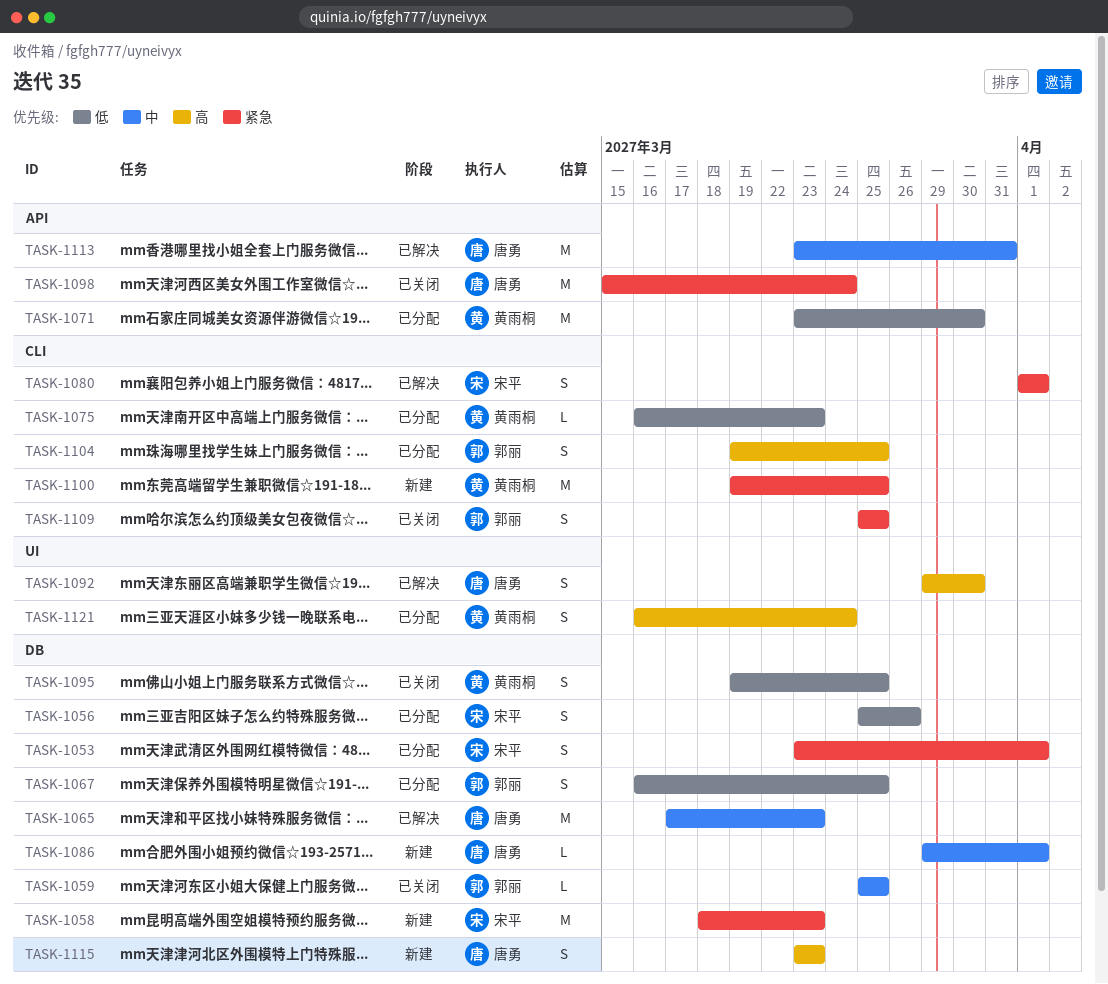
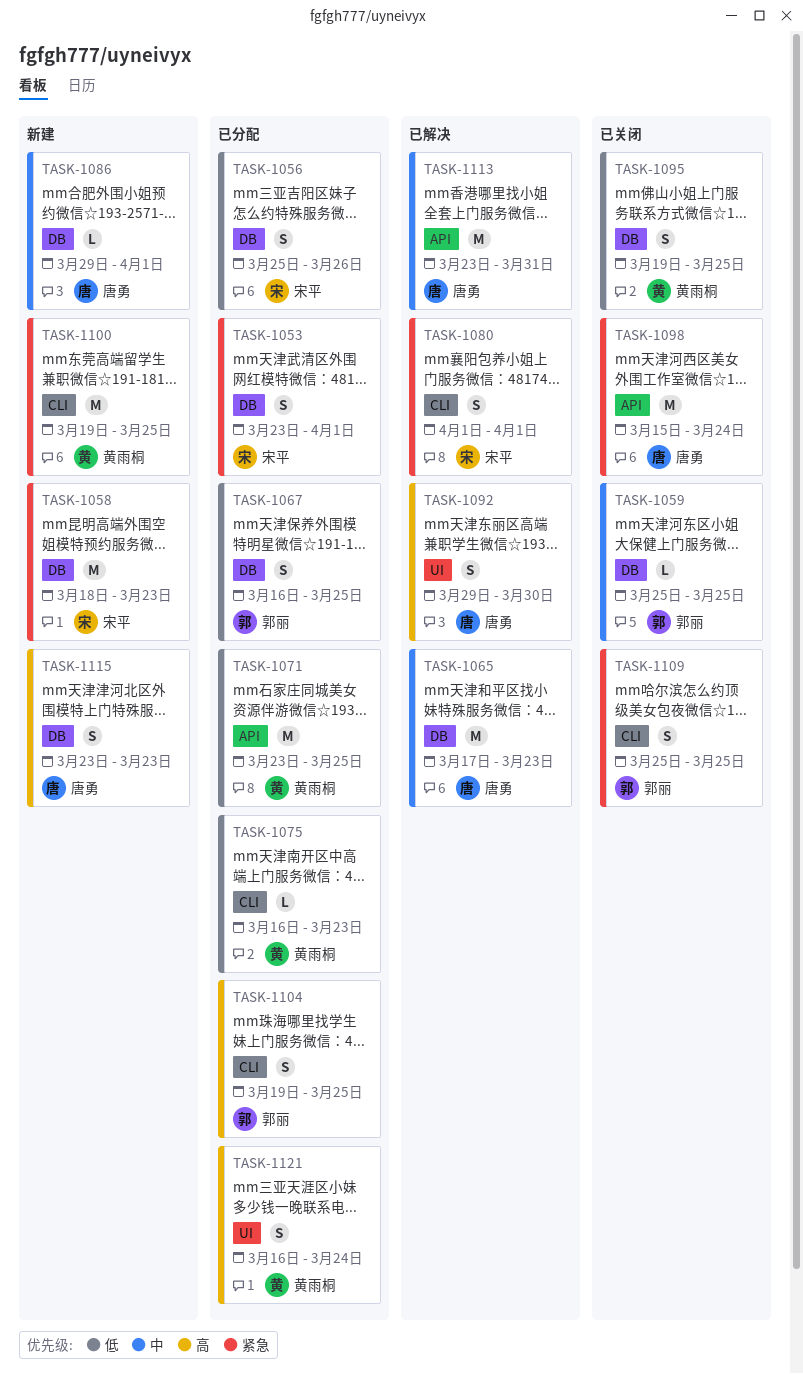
TASK-1071, due: Mar 30 -> Mar 25

